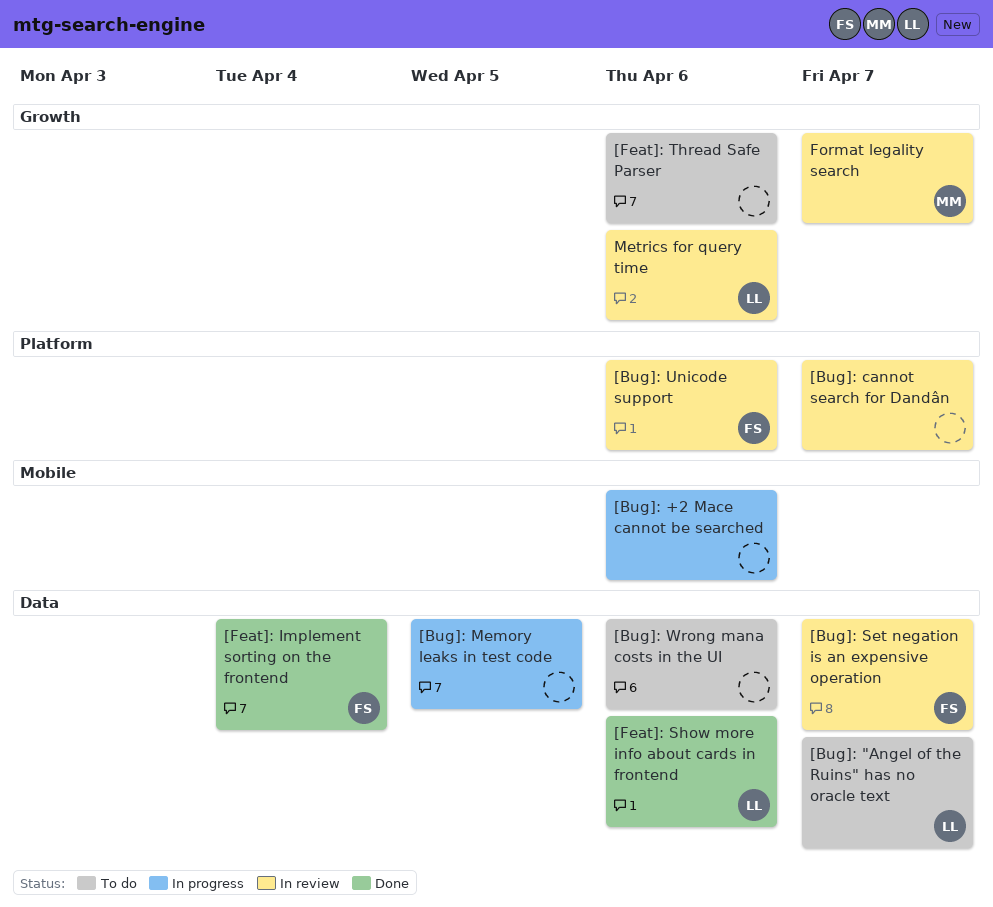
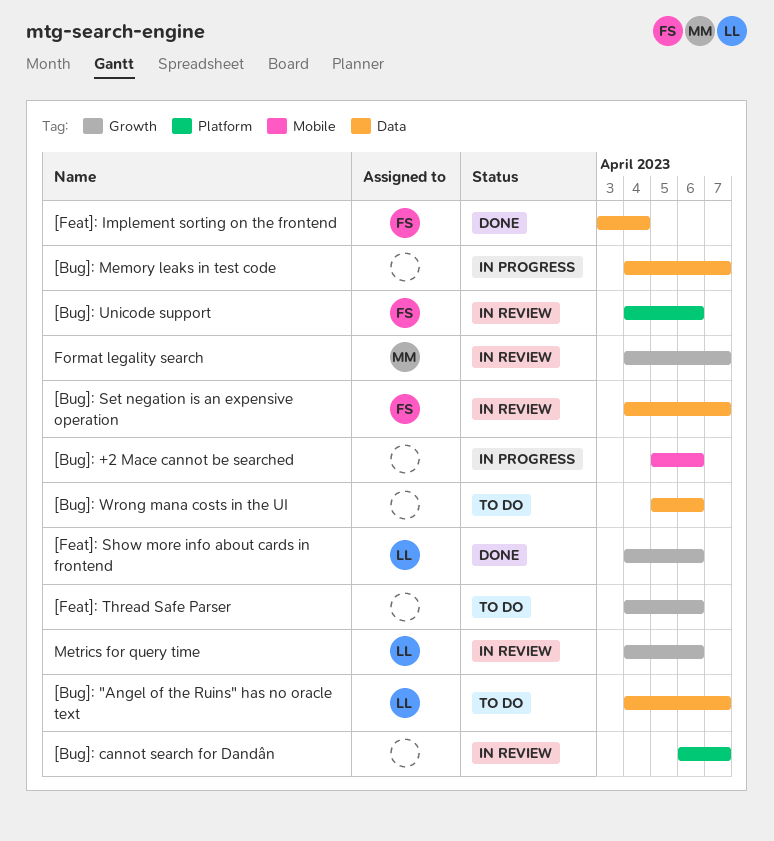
[Bug]: Memory leaks in test code, due: Apr 5 -> Apr 7
[Feat]: Show more info about cards in frontend, label: Data -> Growth

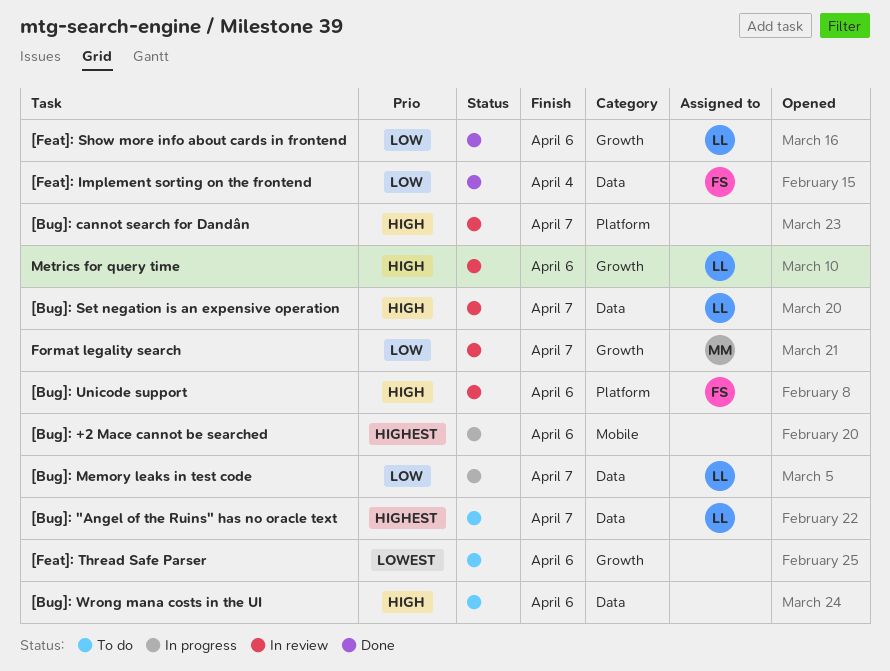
[Bug]: Memory leaks in test code, owner: none -> LL
[Bug]: Set negation is an expensive operation, owner: FS -> LL

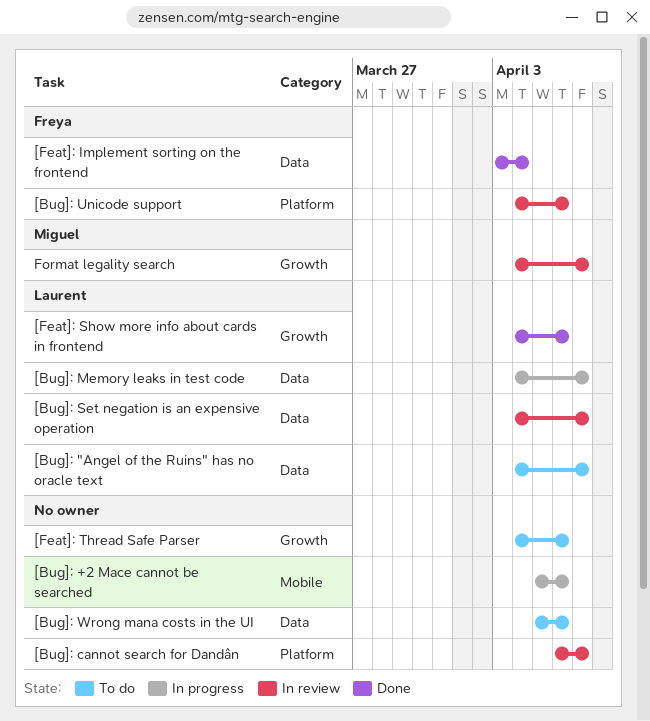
Metrics for query time: present -> none

